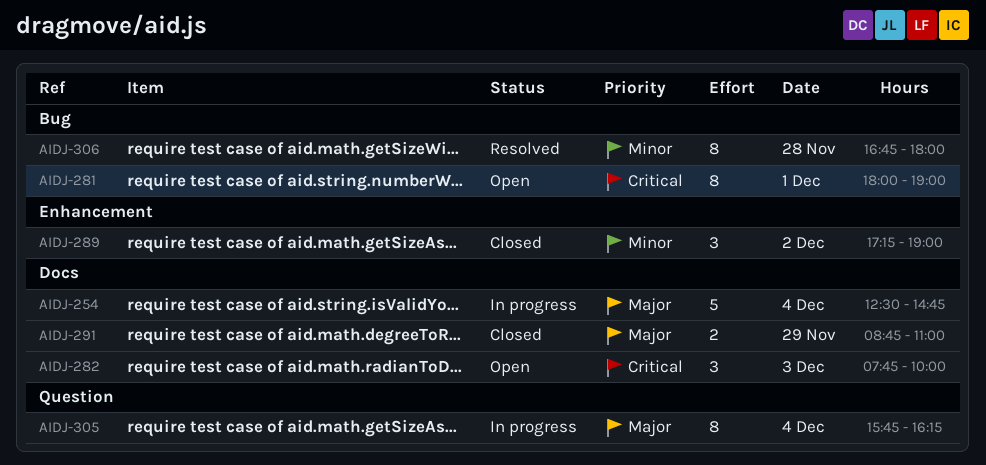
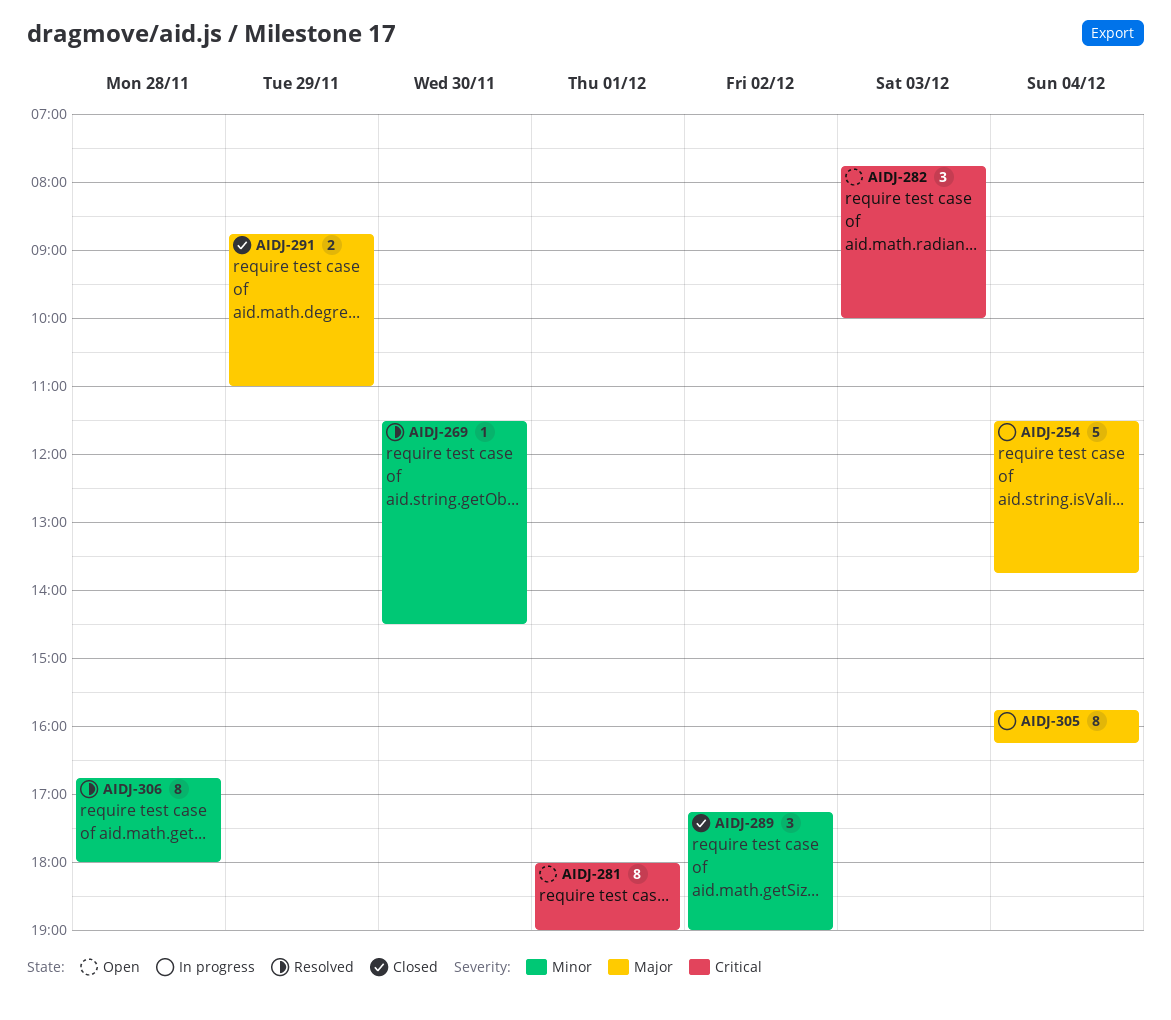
AIDJ-254, begins: 12:30 -> 11:30
AIDJ-254, ends: 14:45 -> 13:45
AIDJ-269: none -> present

